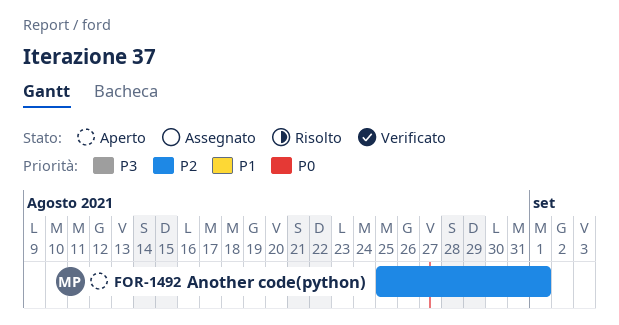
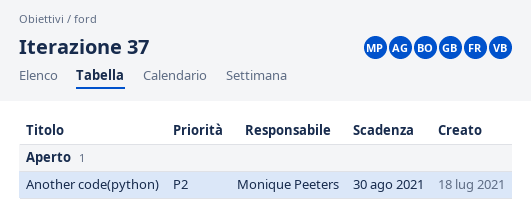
Another code(python), due: Sep 1 -> Aug 30

